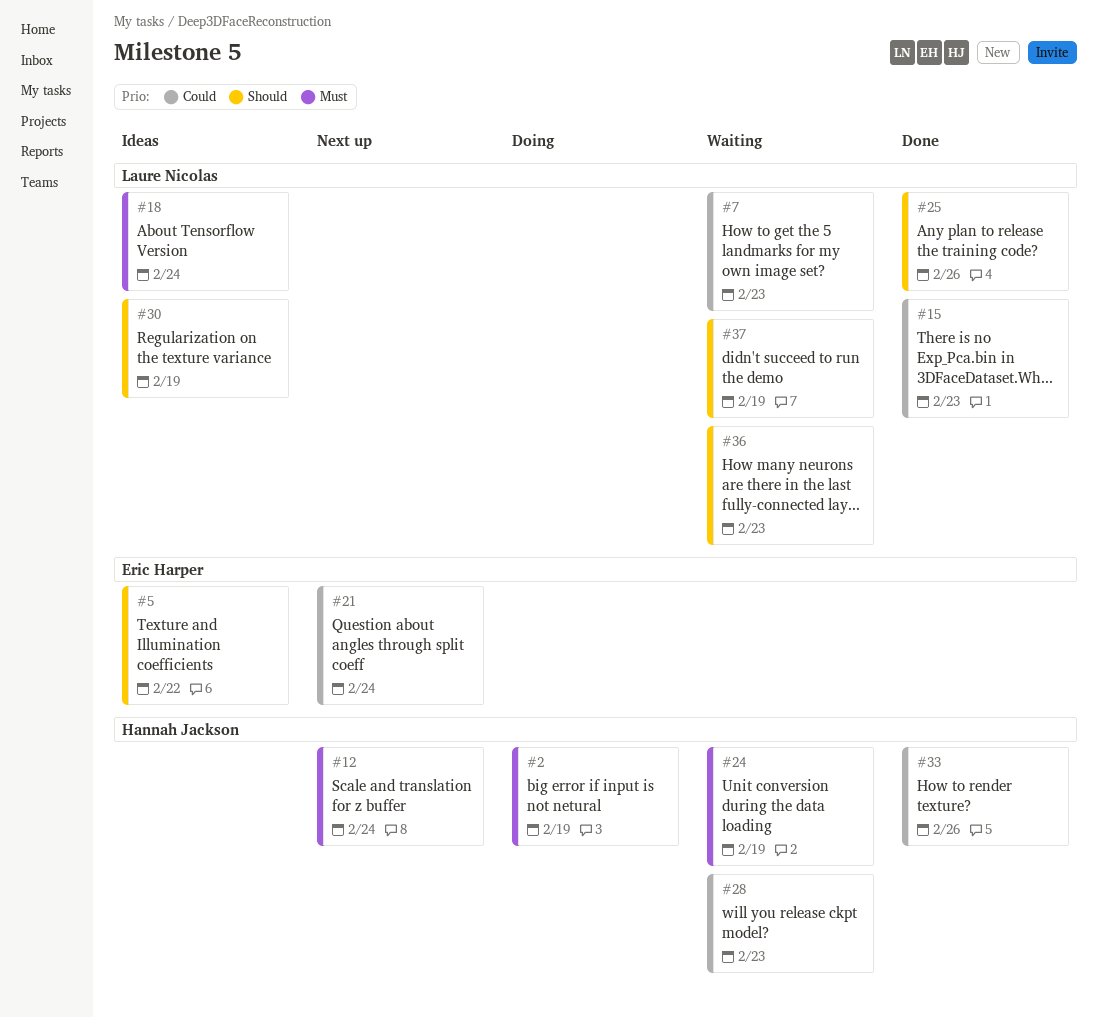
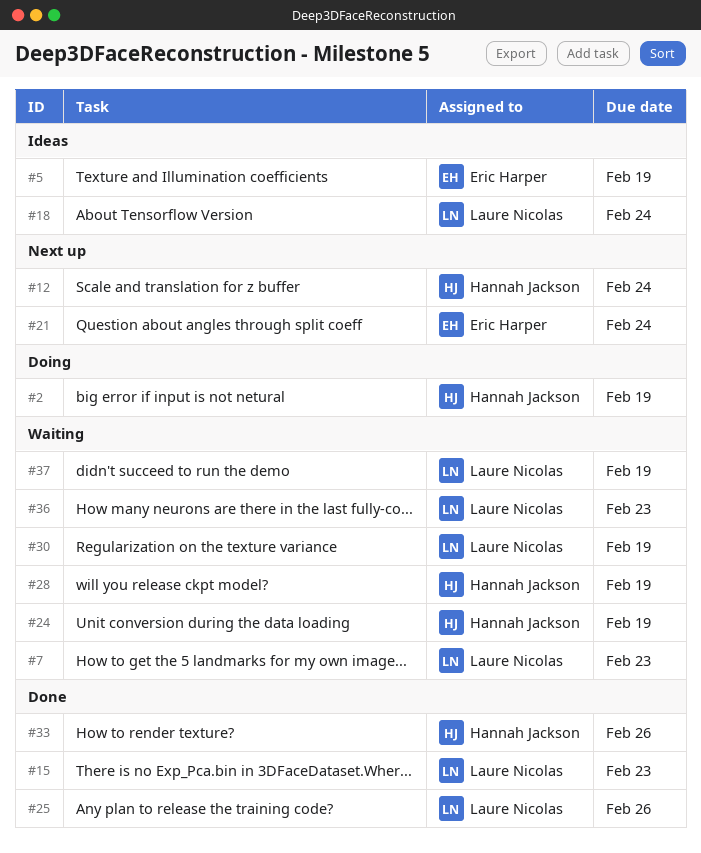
#5, due: Feb 22 -> Feb 19
#28, due: Feb 23 -> Feb 19
#30, status: Ideas -> Waiting

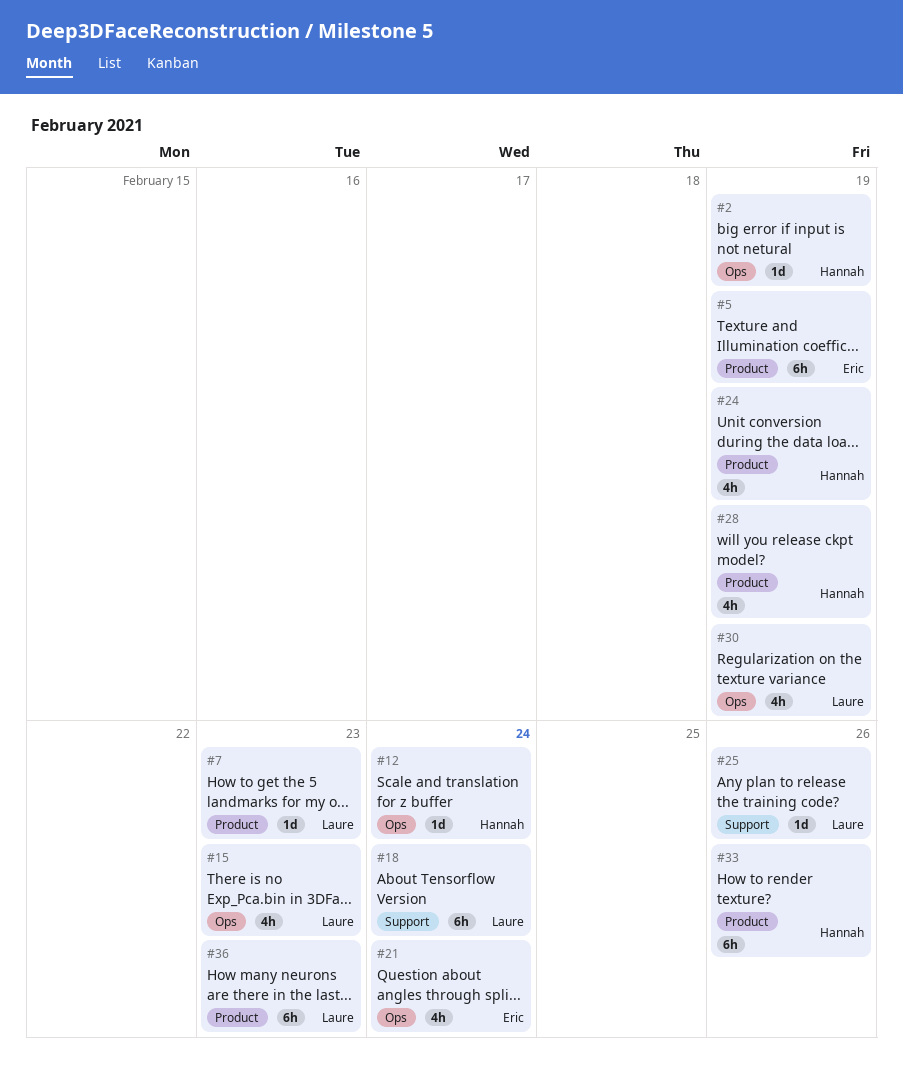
#37: present -> none

